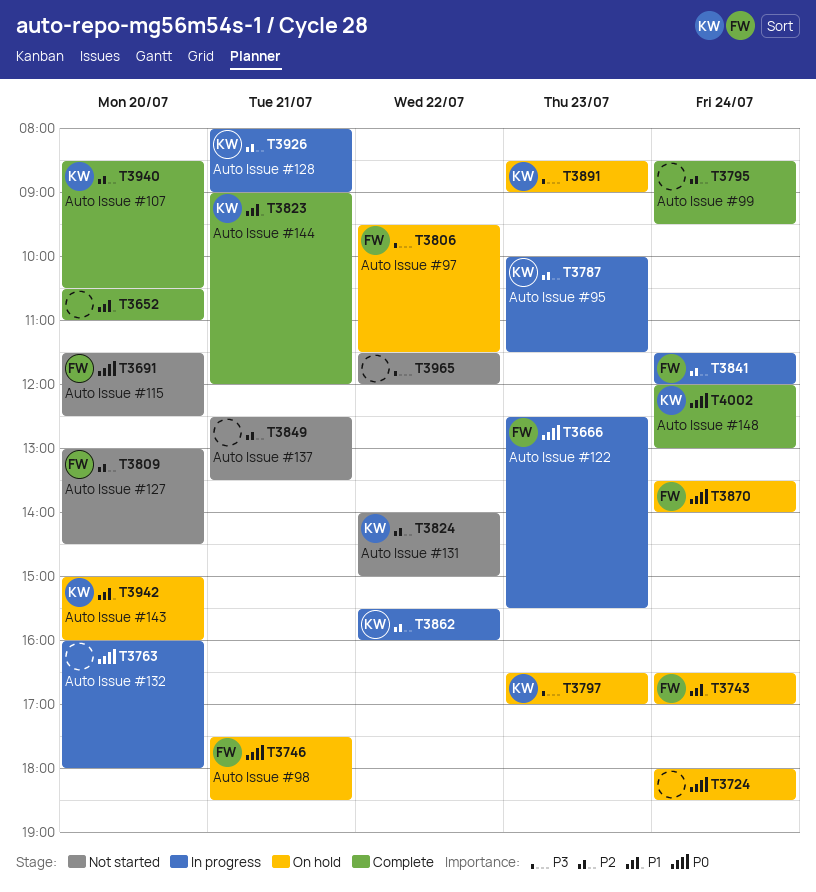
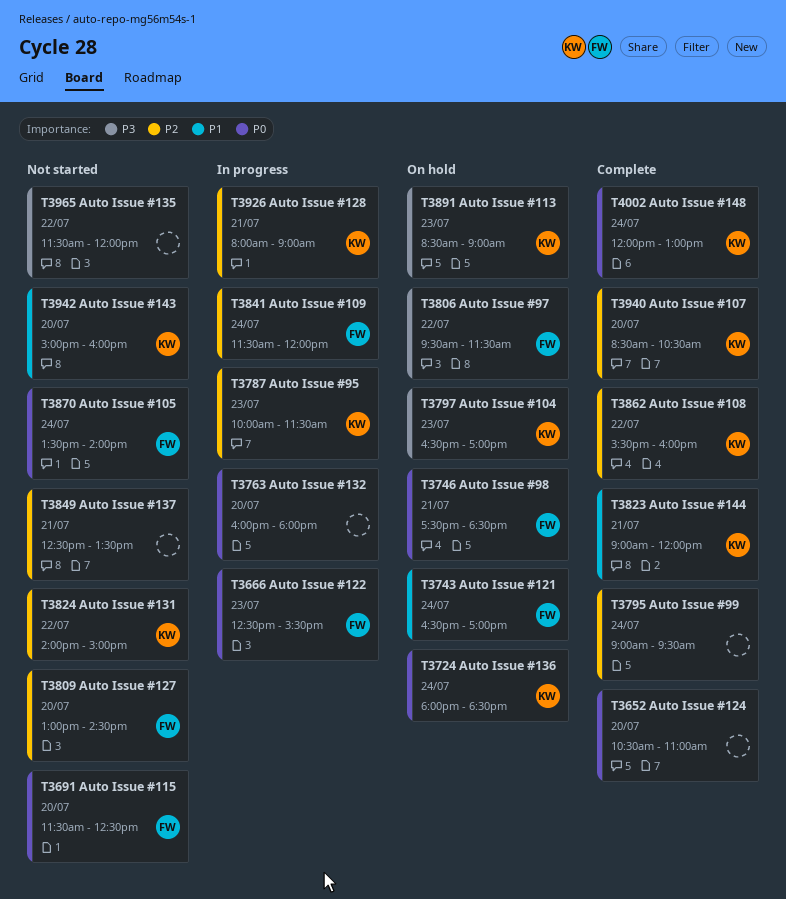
T3652, priority: P1 -> P0
T3724, owner: none -> KW
T3795, begins: 08:30 -> 09:00
T3862, status: In progress -> Complete
T3870, status: On hold -> Not started
T3942, status: On hold -> Not started

